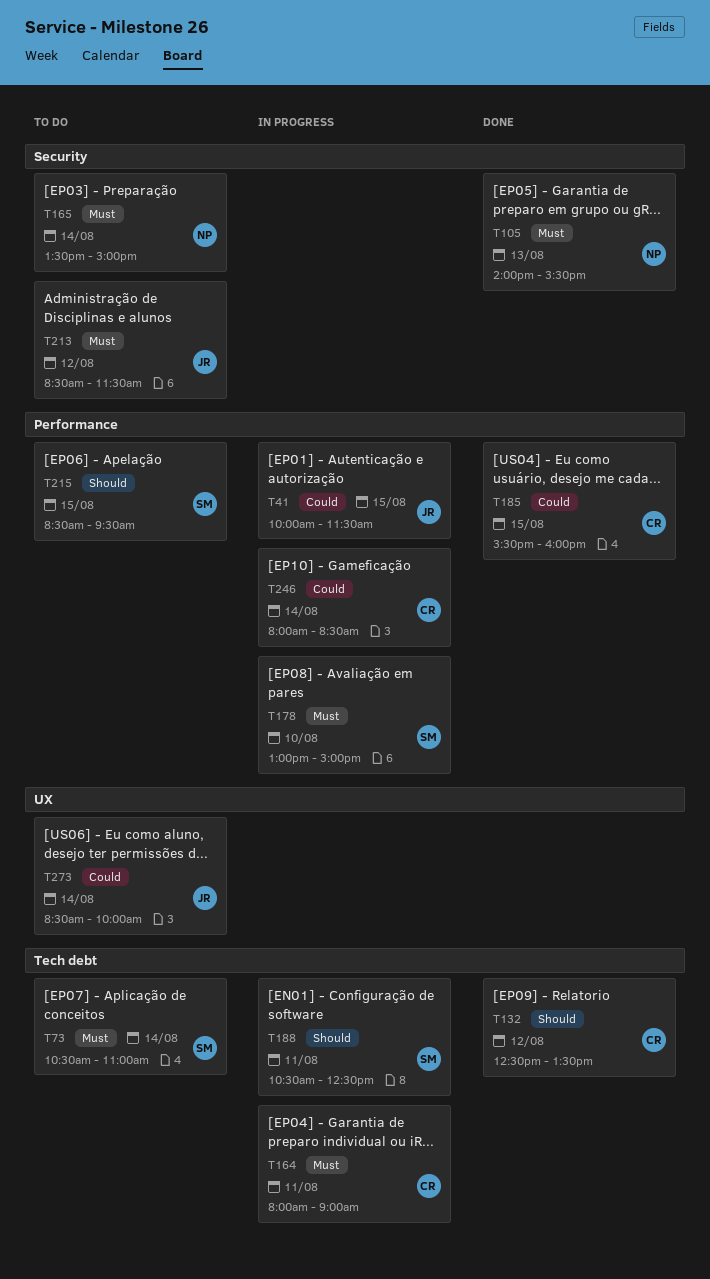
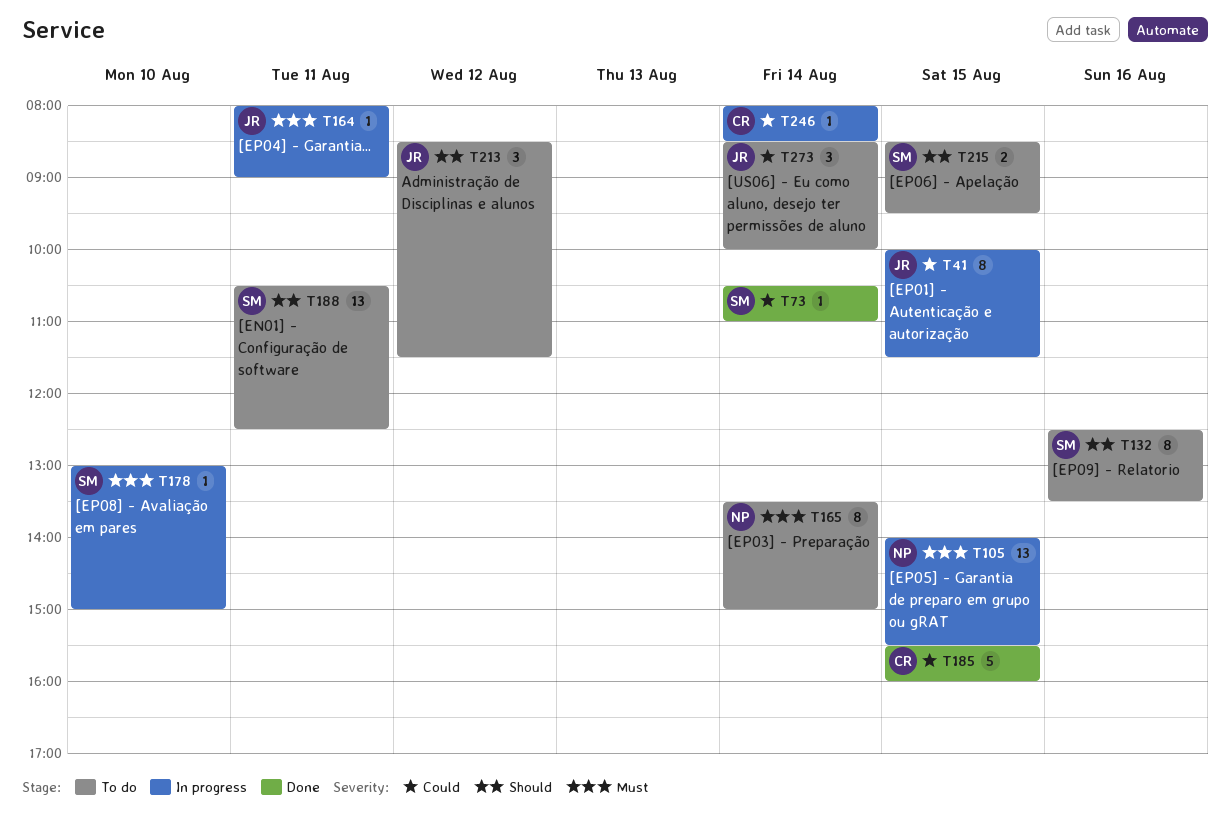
T73, status: To do -> Done
T73, priority: Must -> Could
T105, status: Done -> In progress
T105, day: Aug 13 -> Aug 15
T132, status: Done -> To do
T132, owner: CR -> SM
T132, day: Aug 12 -> Aug 16
T164, owner: CR -> JR
T188, status: In progress -> To do
T213, priority: Must -> Should

